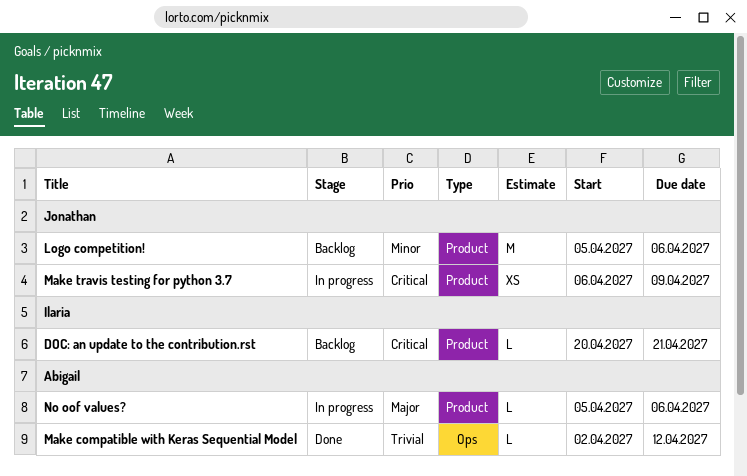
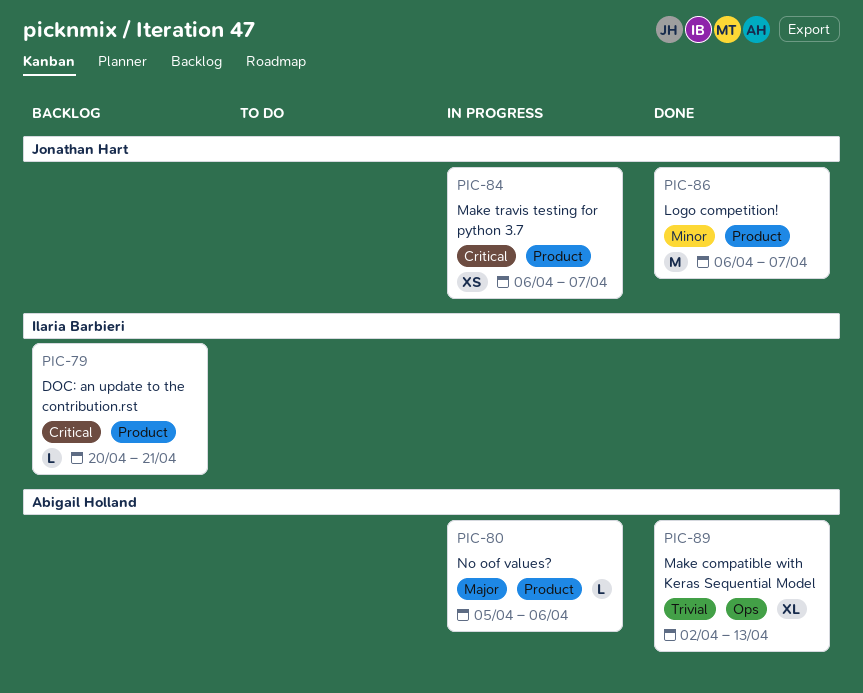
Logo competition!, status: Backlog -> Done
Logo competition!, start: Apr 5 -> Apr 6
Logo competition!, due: Apr 6 -> Apr 7
Make compatible with Keras Sequential Model, estimate: L -> XL
Make compatible with Keras Sequential Model, due: Apr 12 -> Apr 13
Make travis testing for python 3.7, due: Apr 9 -> Apr 7

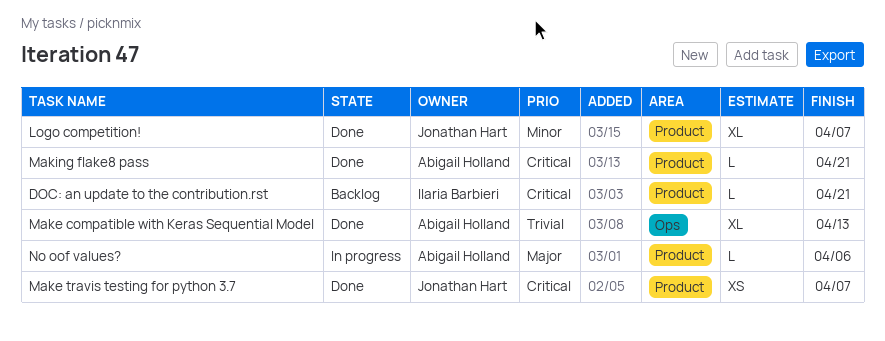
Logo competition!, estimate: M -> XL
Make travis testing for python 3.7, status: In progress -> Done
Making flake8 pass: none -> present

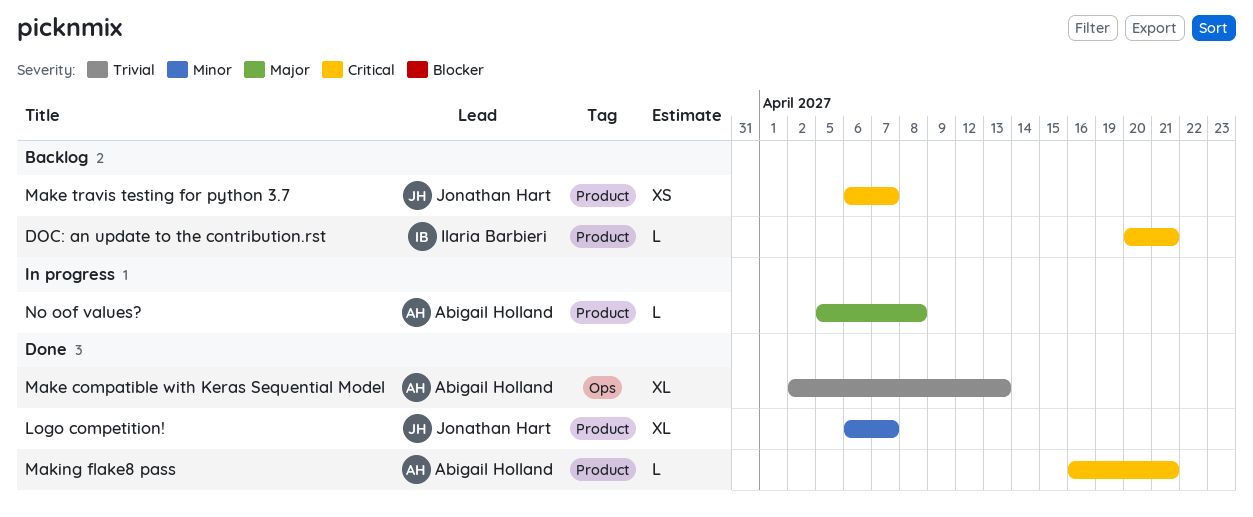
Make travis testing for python 3.7, status: Done -> Backlog
No oof values?, due: Apr 6 -> Apr 8

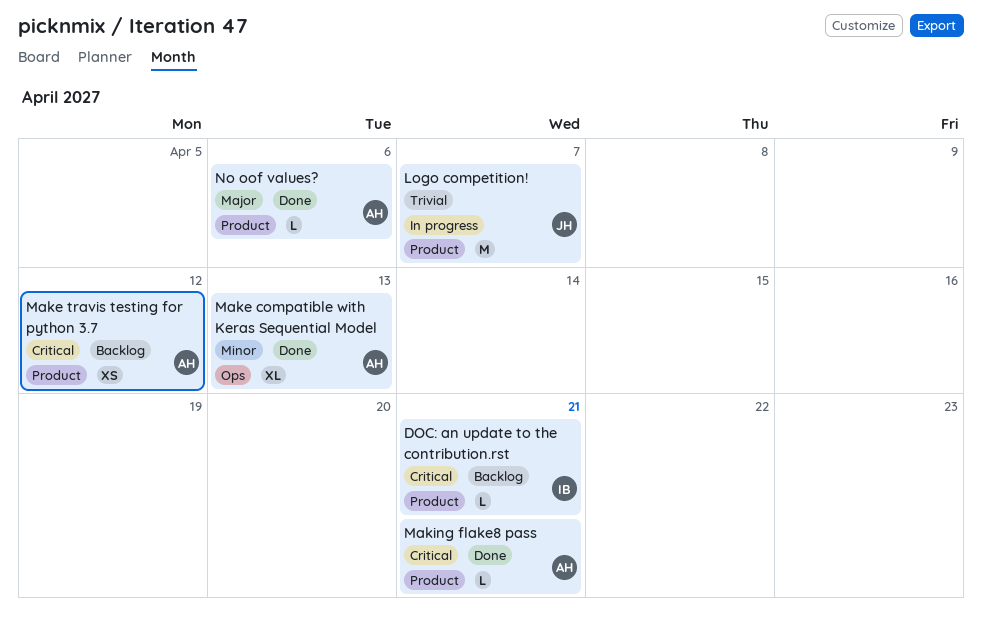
Logo competition!, status: Done -> In progress
Logo competition!, priority: Minor -> Trivial
Logo competition!, estimate: XL -> M
Make compatible with Keras Sequential Model, priority: Trivial -> Minor
Make travis testing for python 3.7, owner: Jonathan Hart -> Abigail Holland
Make travis testing for python 3.7, due: Apr 7 -> Apr 12
No oof values?, status: In progress -> Done
No oof values?, due: Apr 8 -> Apr 6

